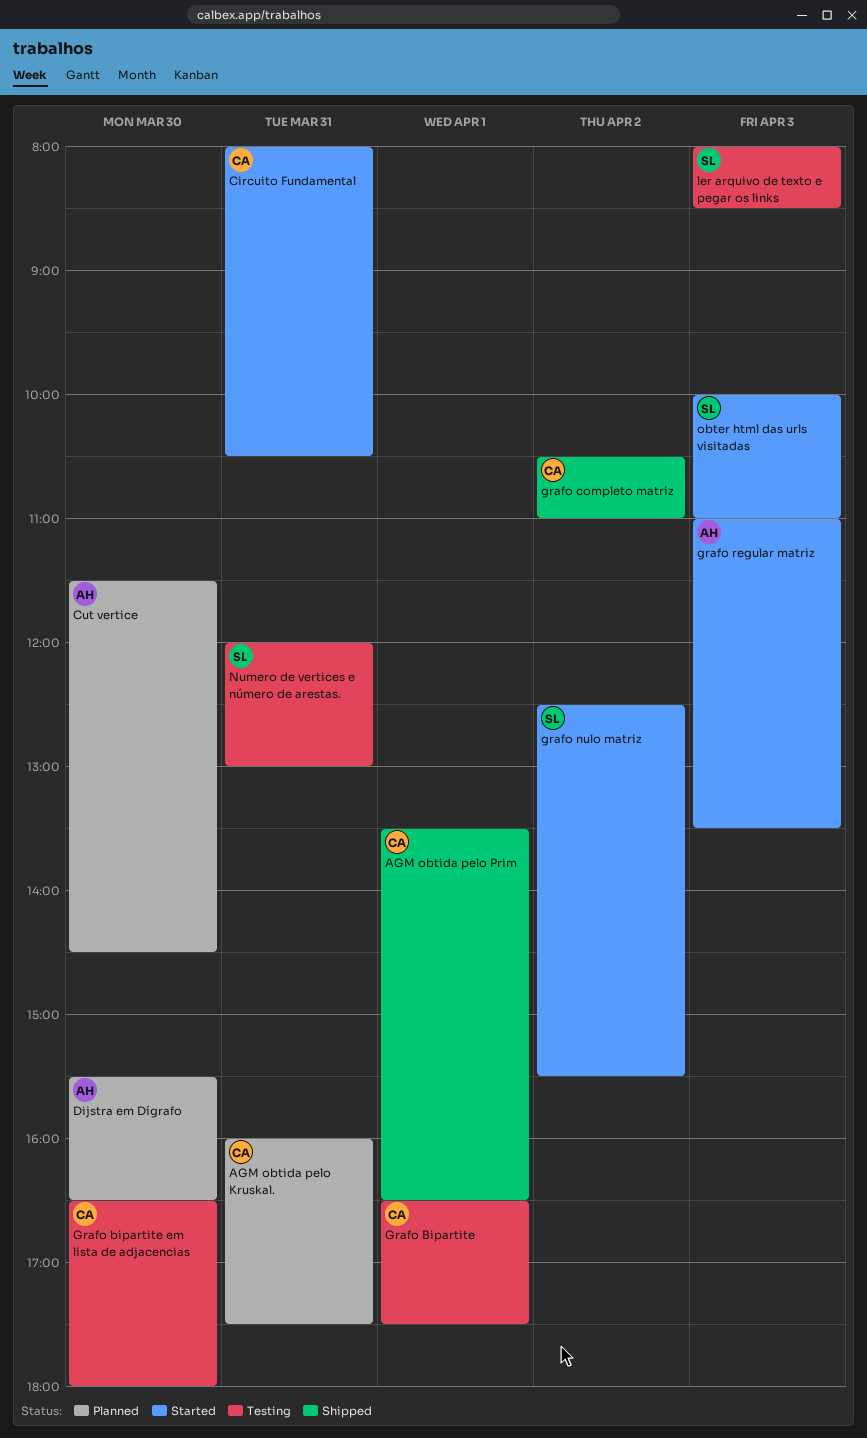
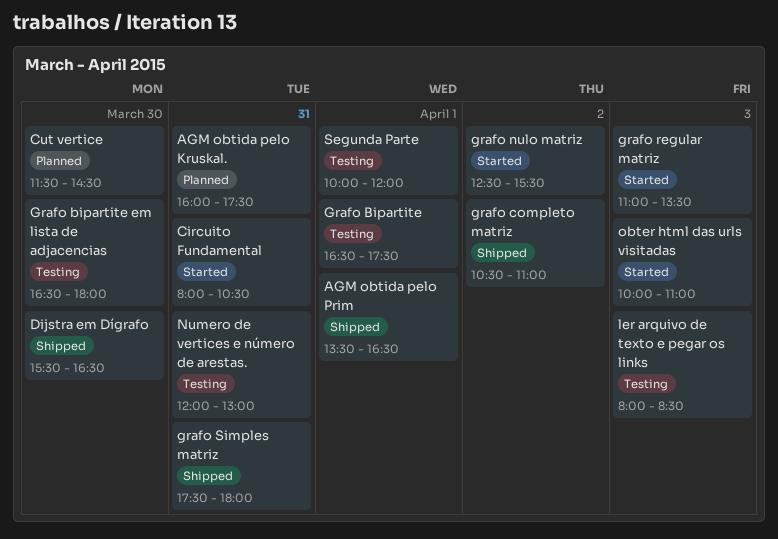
Dijstra em Dígrafo, status: Planned -> Shipped
grafo Simples matriz: none -> present
Segunda Parte: none -> present

